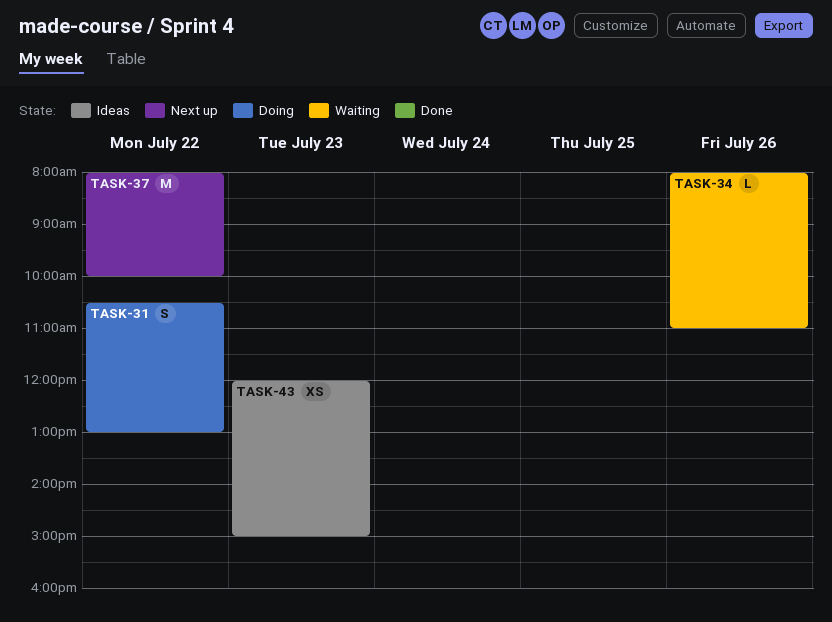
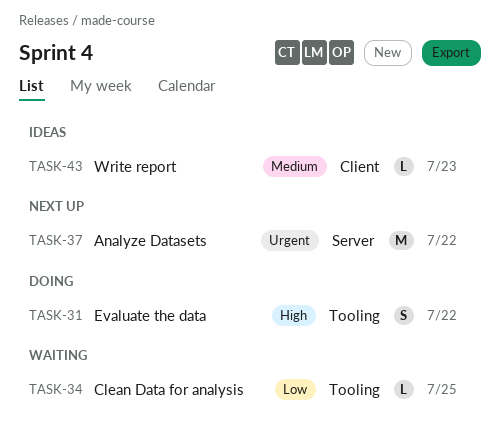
TASK-34, day: Jul 26 -> Jul 25
TASK-43, estimate: XS -> L

